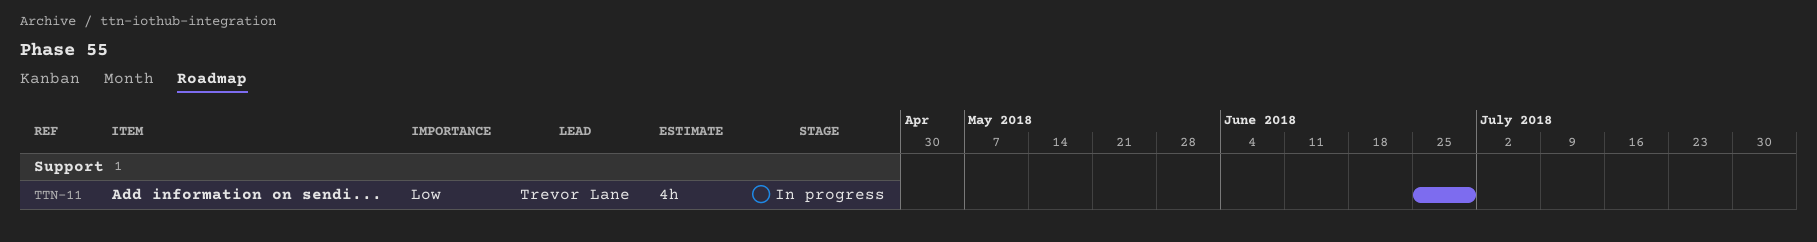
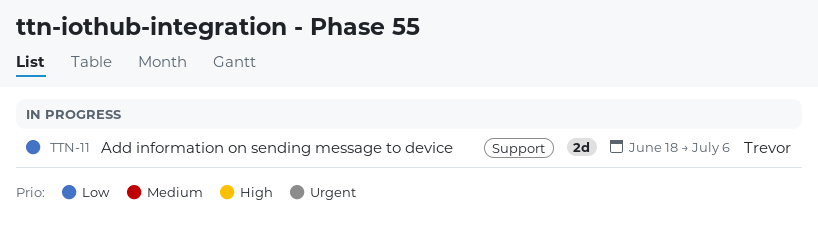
TTN-11, estimate: 4h -> 2d
TTN-11, start: Jun 25 -> Jun 18
TTN-11, due: Jun 29 -> Jul 6

